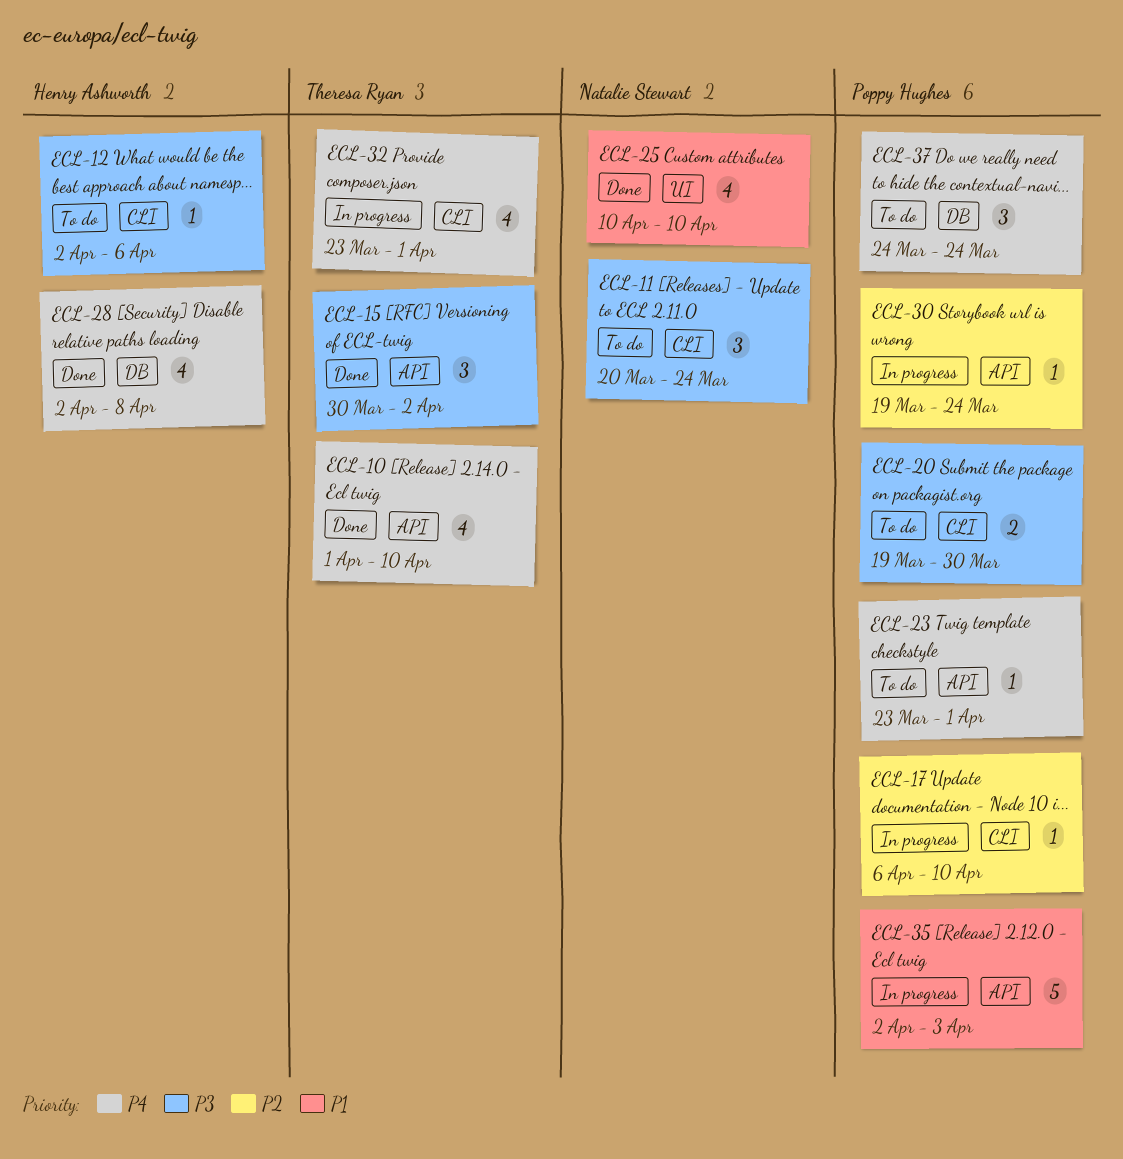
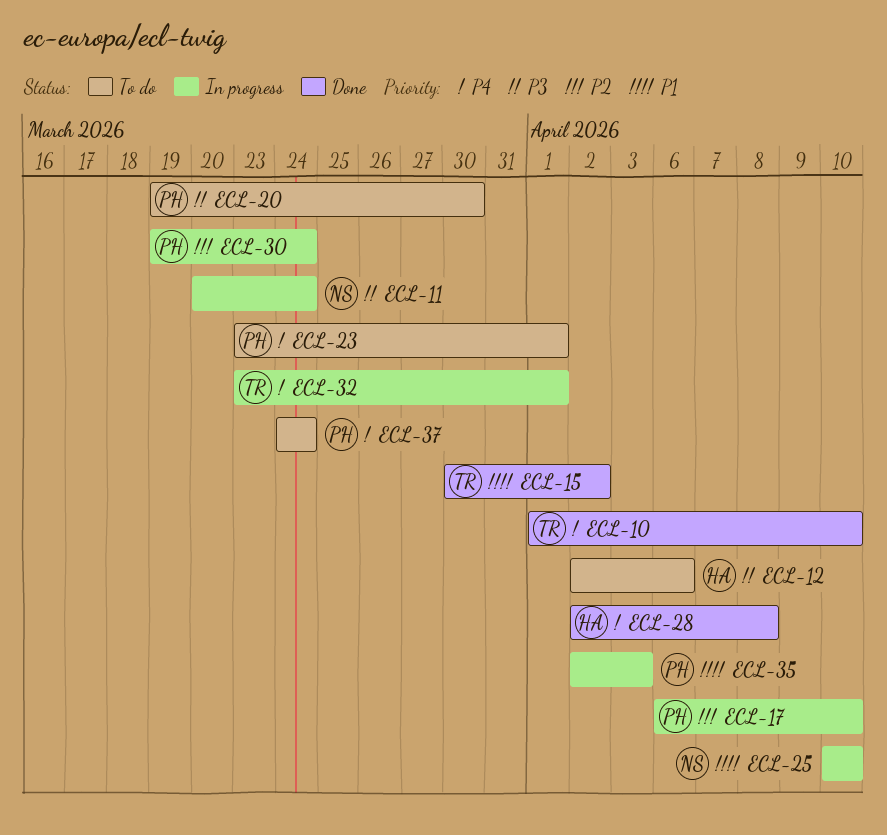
ECL-11, status: To do -> In progress
ECL-15, priority: P3 -> P1
ECL-25, status: Done -> In progress

